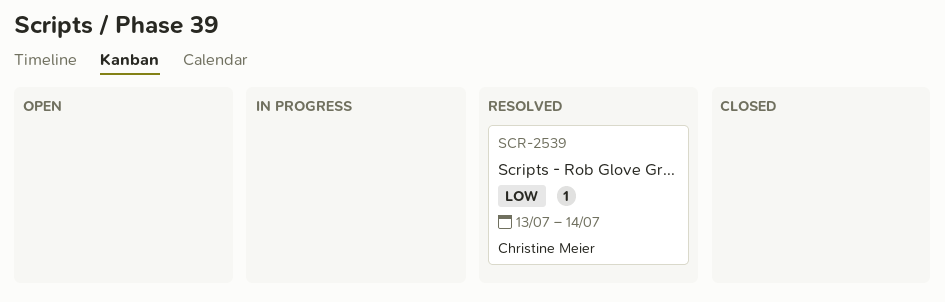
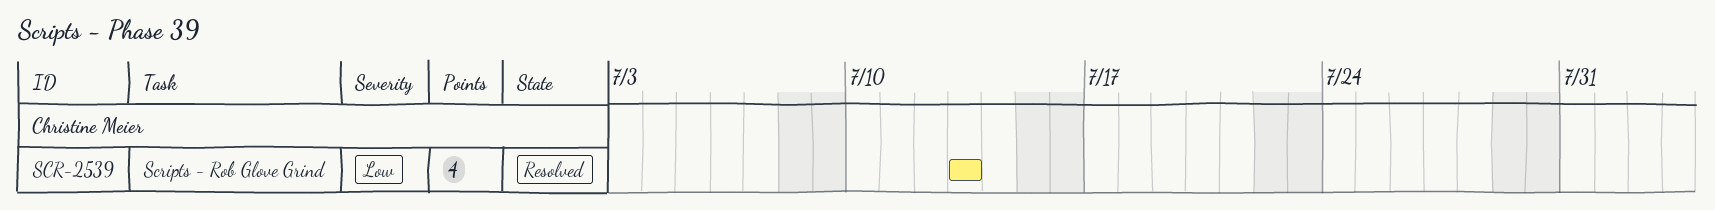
SCR-2539, estimate: 1 -> 4
SCR-2539, due: Jul 14 -> Jul 13

